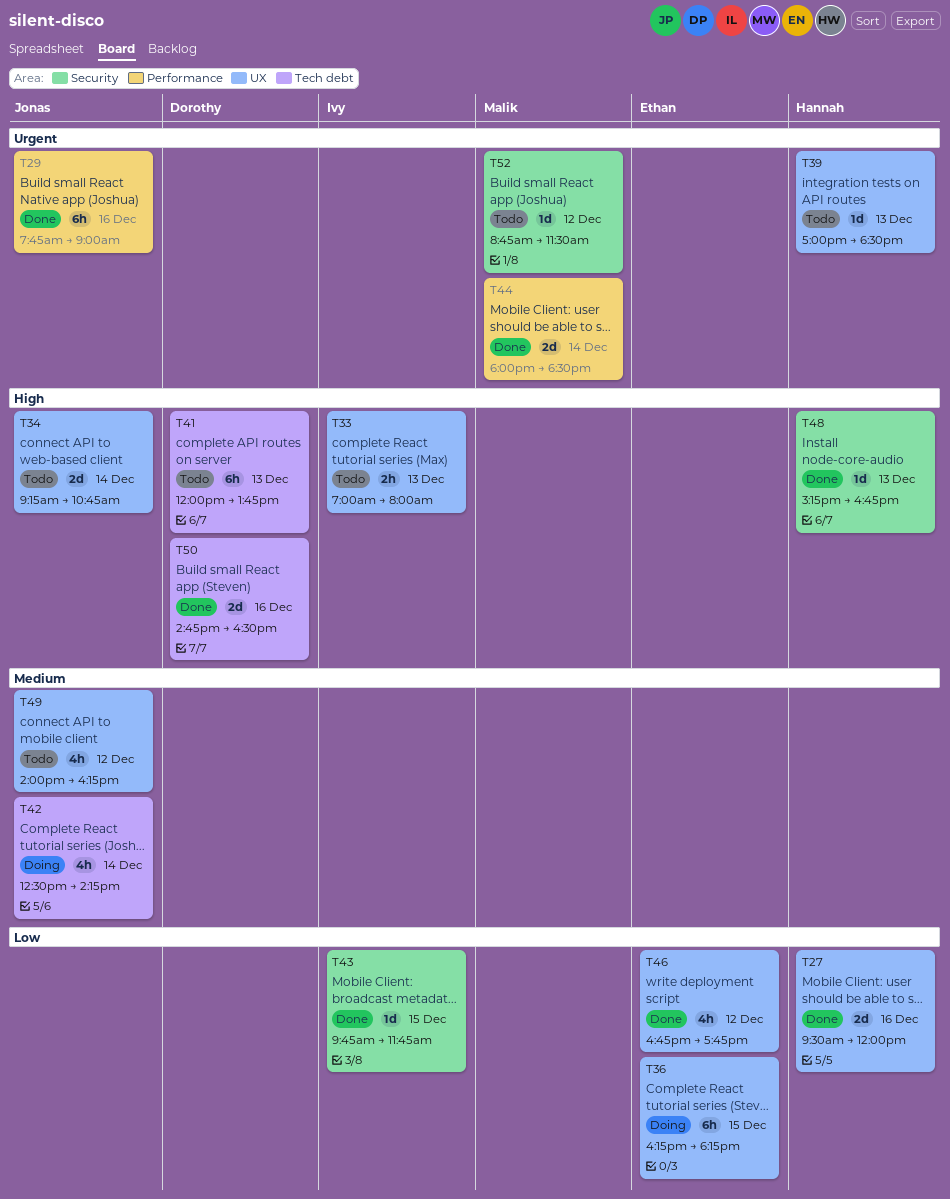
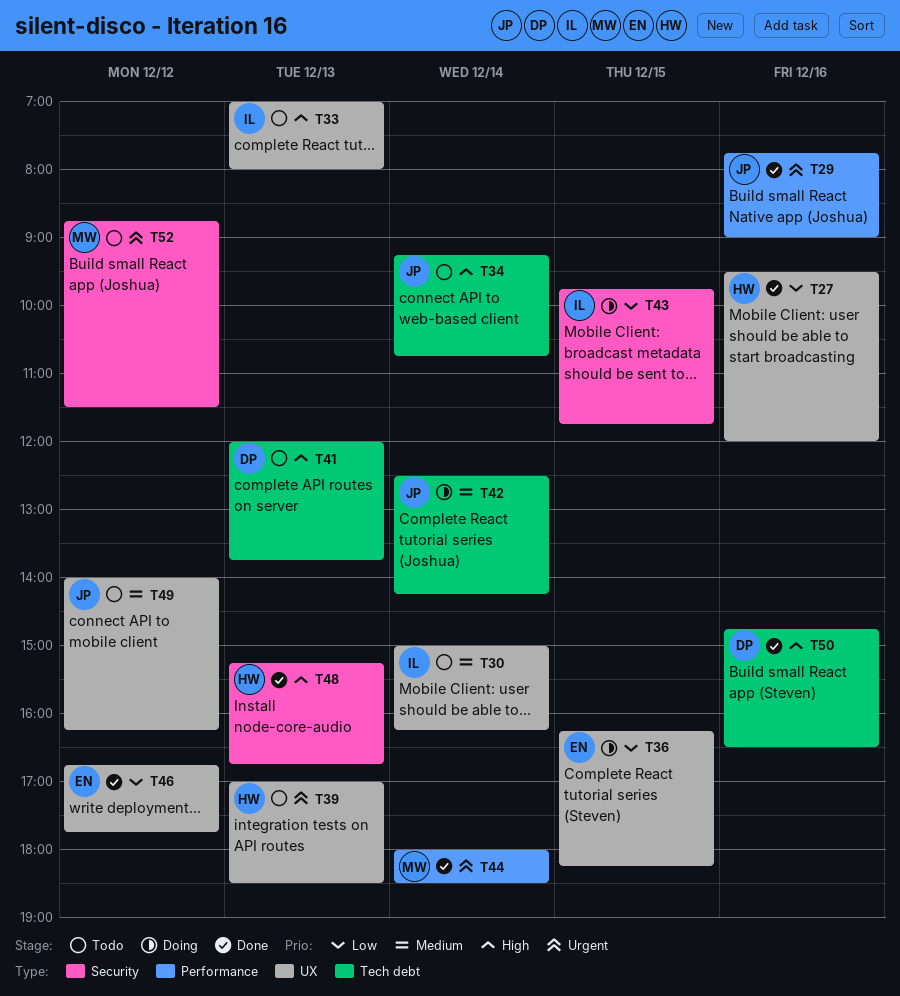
T30: none -> present
T34, label: UX -> Tech debt
T43, status: Done -> Doing

